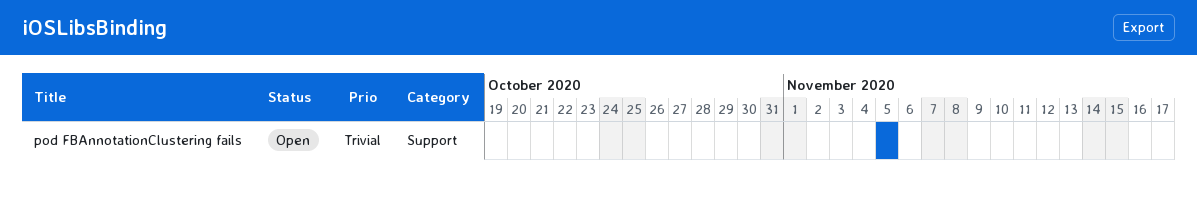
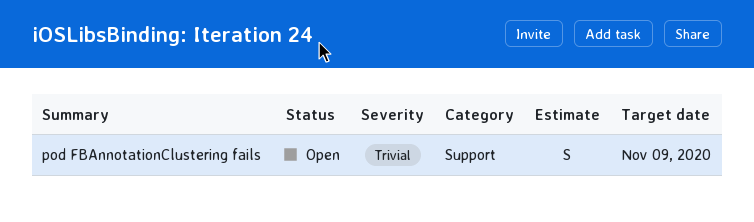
pod FBAnnotationClustering fails, due: Nov 5 -> Nov 9

